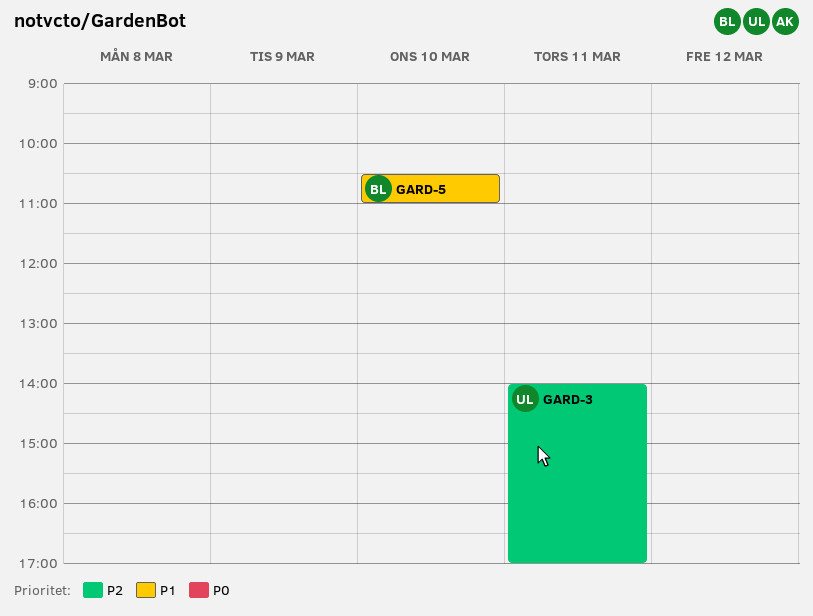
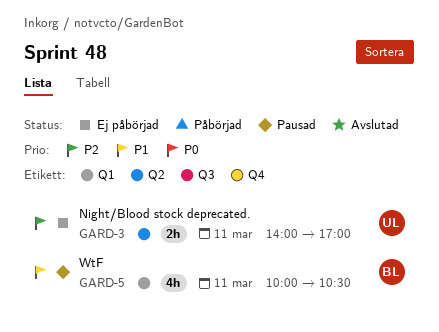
GARD-5, day: Mar 10 -> Mar 11
GARD-5, begins: 10:30 -> 10:00
GARD-5, ends: 11:00 -> 10:30

